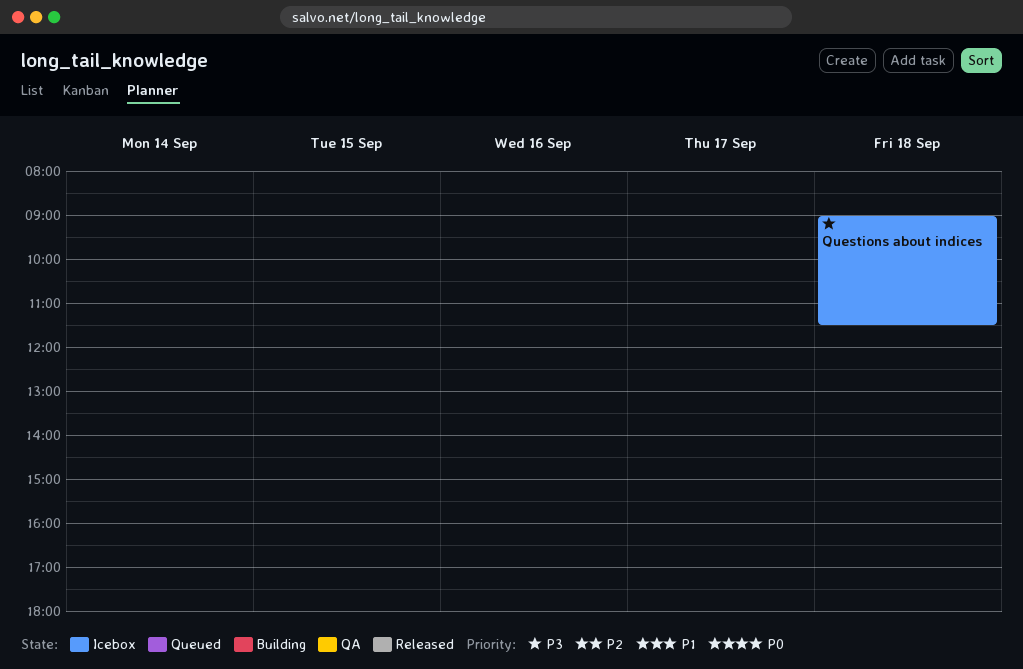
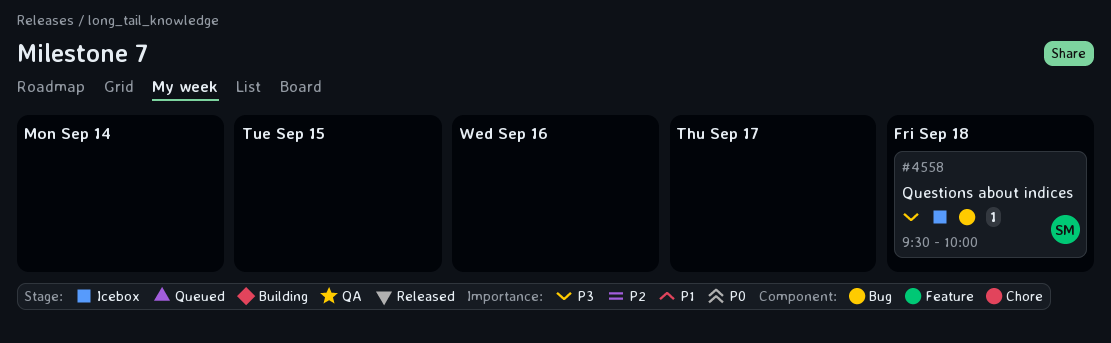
Questions about indices, begins: 09:00 -> 09:30
Questions about indices, ends: 11:30 -> 10:00

